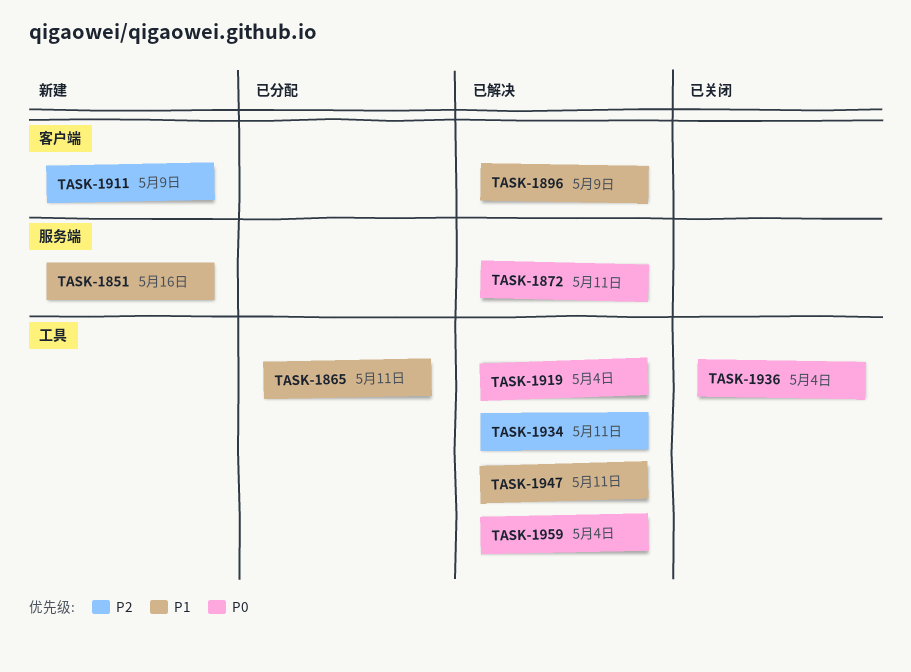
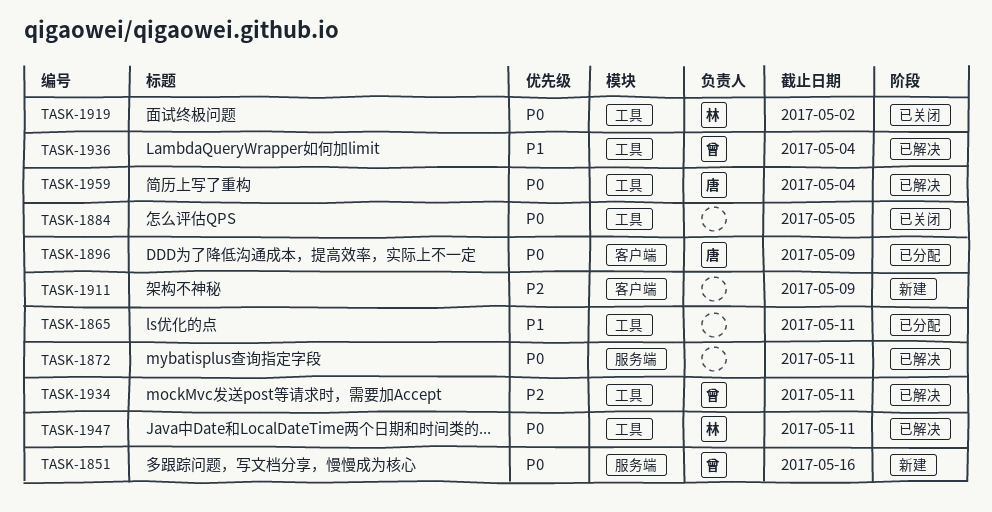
TASK-1851, priority: P1 -> P0
TASK-1884: none -> present
TASK-1896, status: 已解决 -> 已分配
TASK-1896, priority: P1 -> P0
TASK-1919, status: 已解决 -> 已关闭
TASK-1919, due: May 4 -> May 2
TASK-1936, status: 已关闭 -> 已解决
TASK-1936, priority: P0 -> P1
TASK-1947, priority: P1 -> P0

